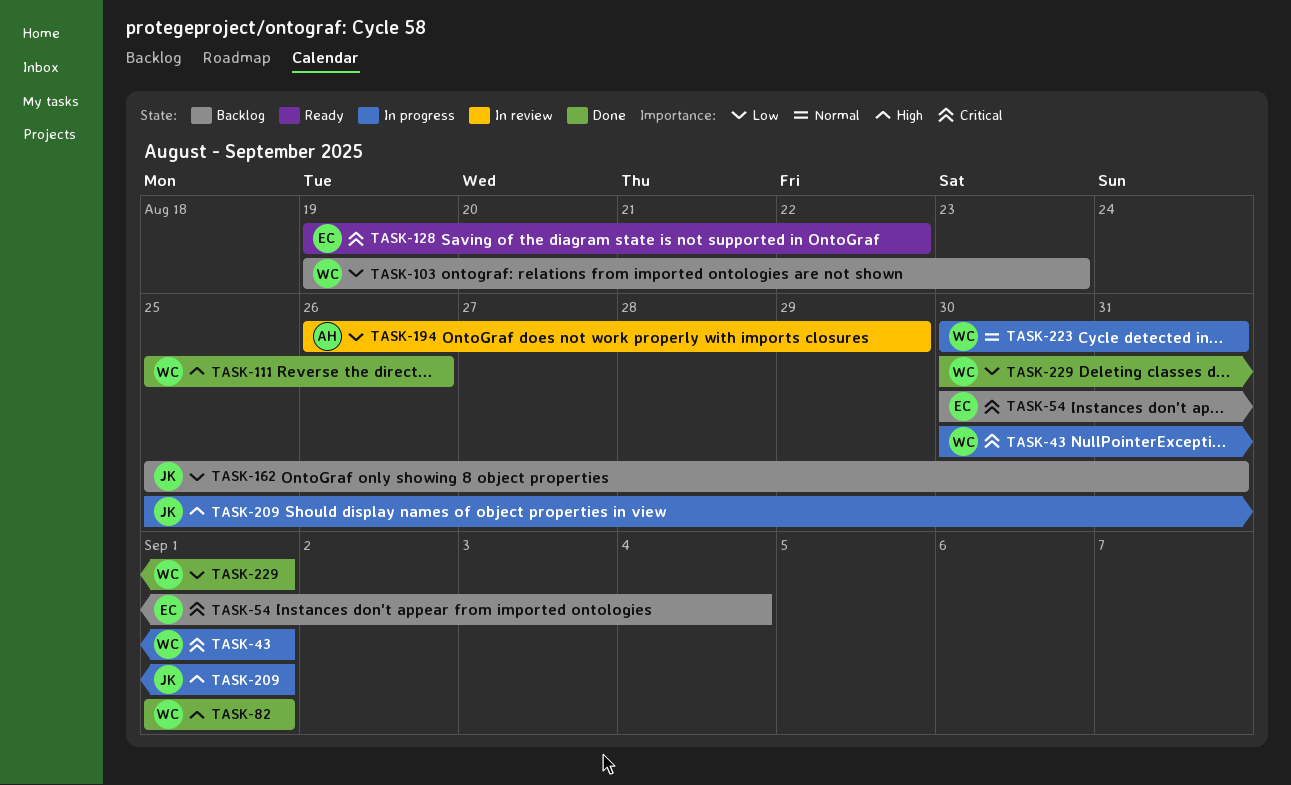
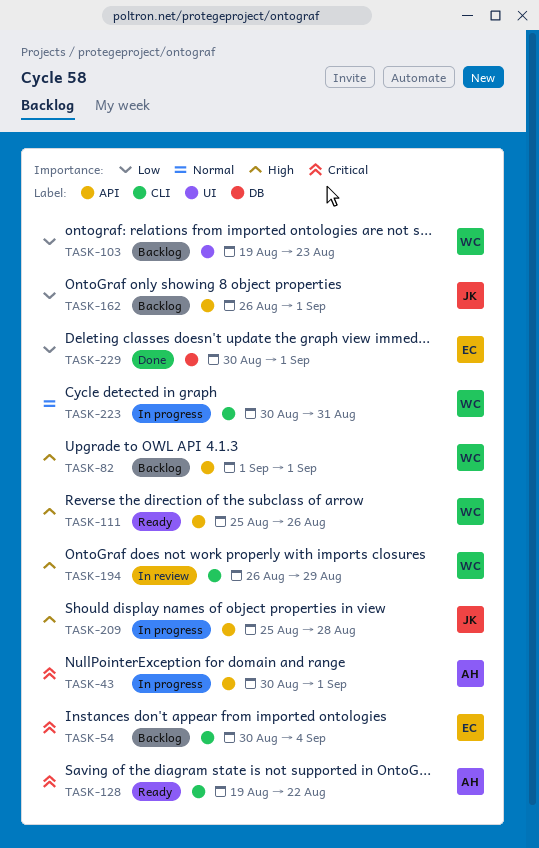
TASK-43, owner: WC -> AH
TASK-82, status: Done -> Backlog
TASK-111, status: Done -> Ready
TASK-128, owner: EC -> AH
TASK-162, start: Aug 25 -> Aug 26
TASK-162, due: Aug 31 -> Sep 1
TASK-194, owner: AH -> WC
TASK-194, priority: Low -> High
TASK-209, due: Sep 1 -> Aug 28
TASK-229, owner: WC -> EC

